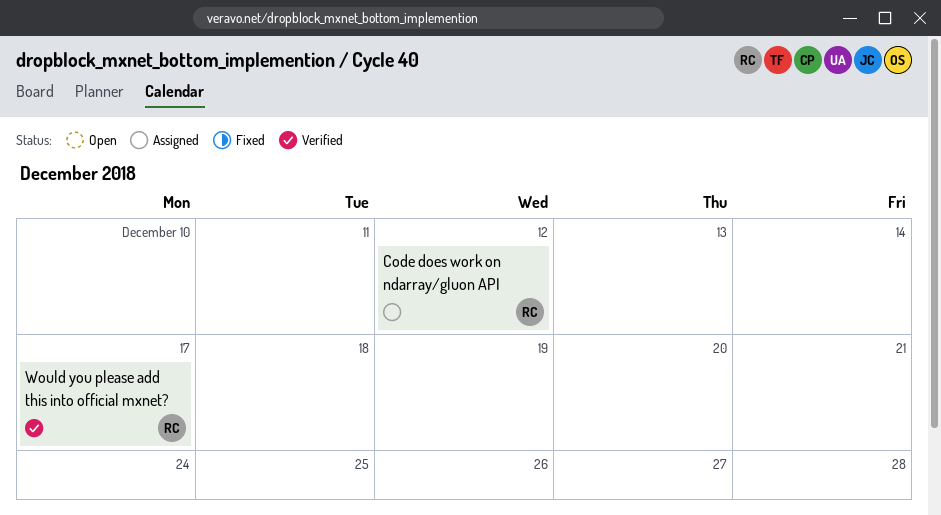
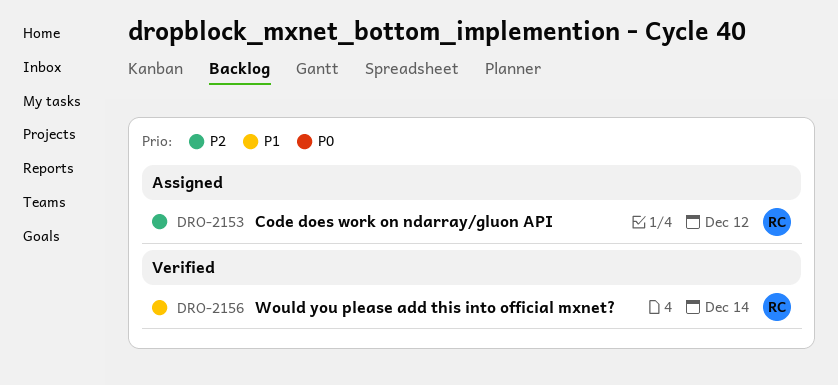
Would you please add this into official mxnet?, due: Dec 17 -> Dec 14

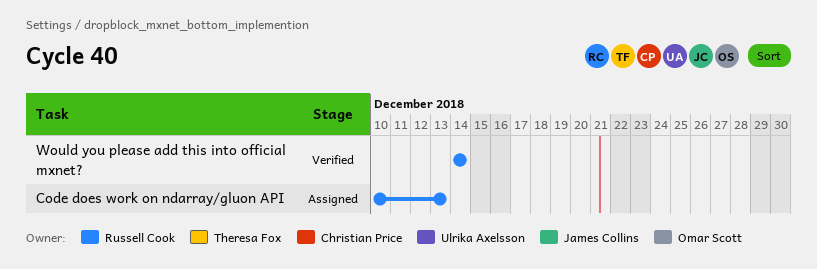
Code does work on ndarray/gluon API, due: Dec 12 -> Dec 13

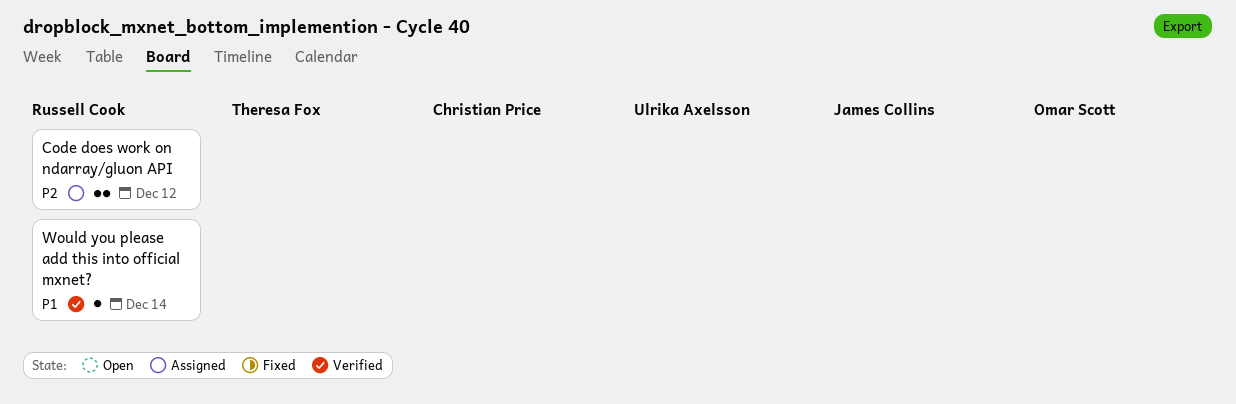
Code does work on ndarray/gluon API, due: Dec 13 -> Dec 12

